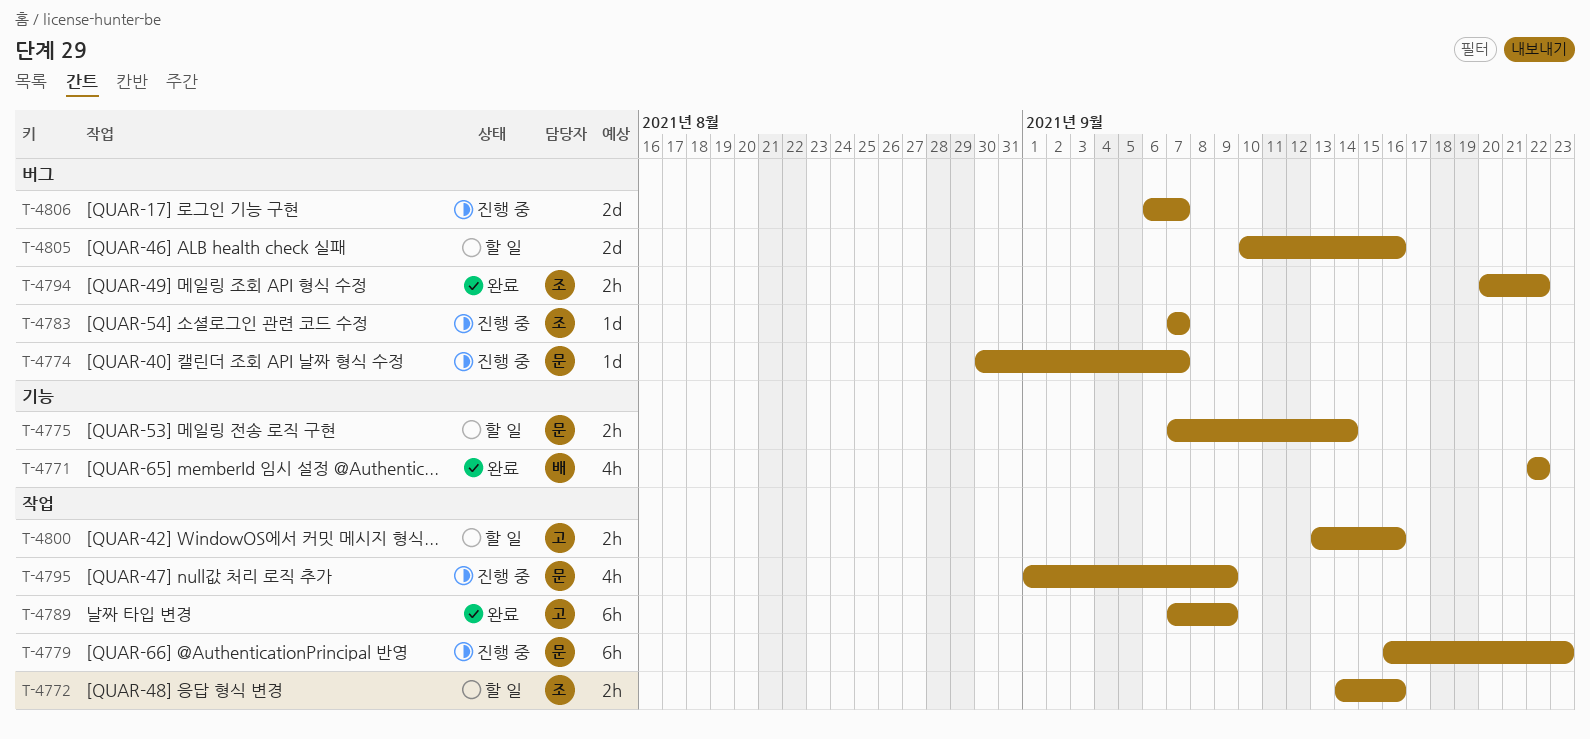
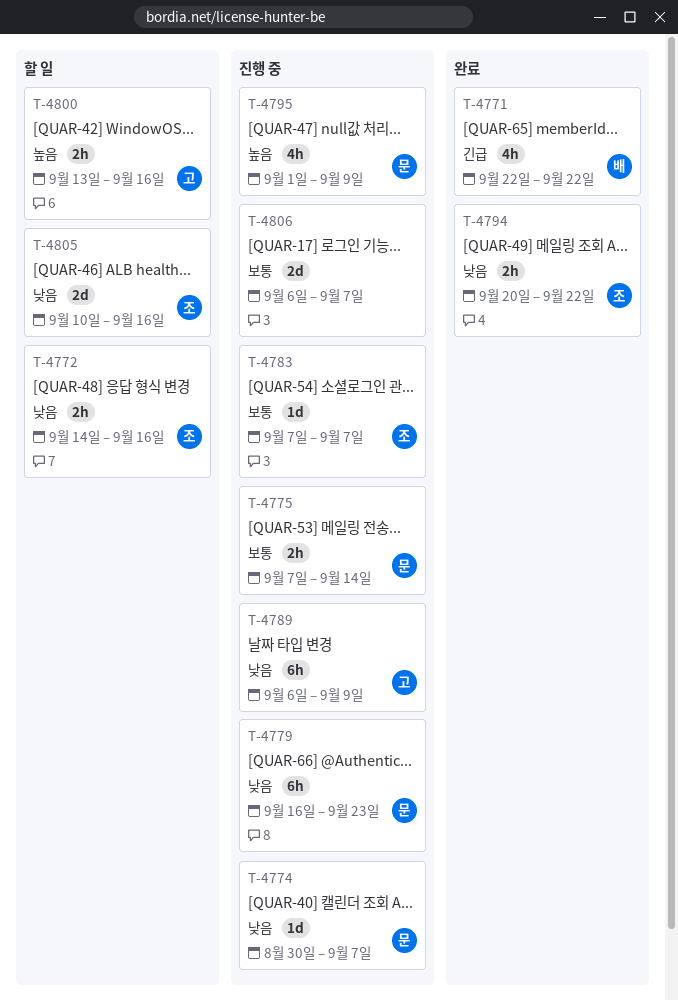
T-4775, status: 할 일 -> 진행 중
T-4789, status: 완료 -> 진행 중
T-4789, start: Sep 7 -> Sep 6
T-4805, owner: none -> 조

